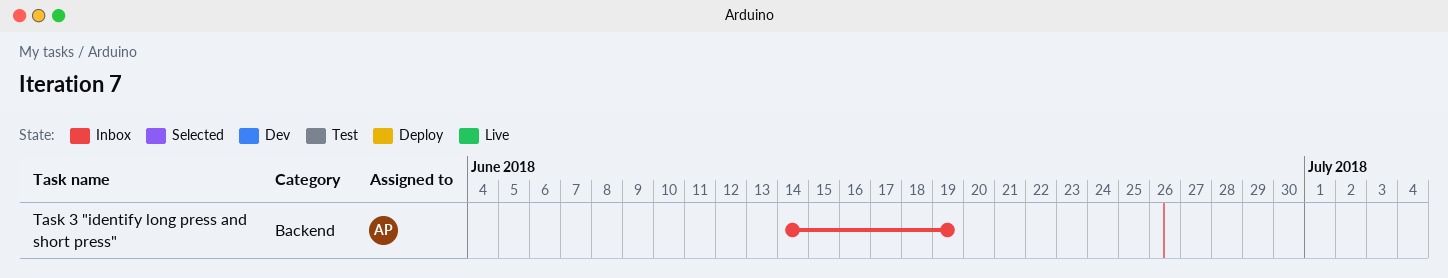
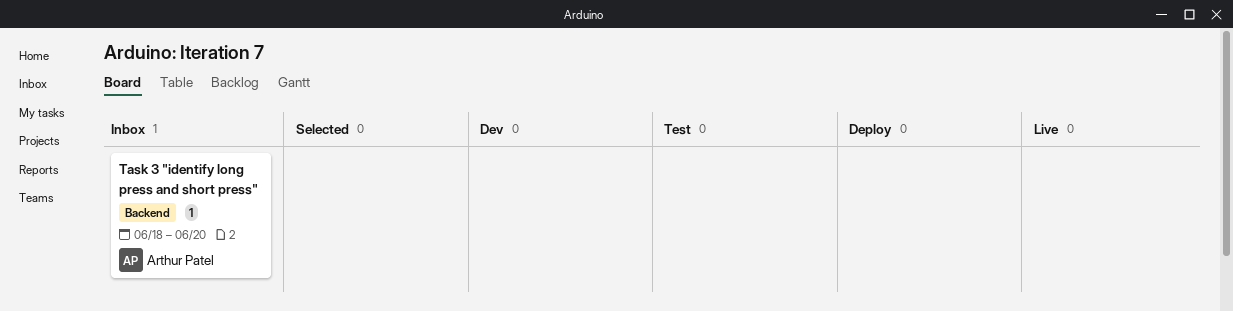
Task 3 "identify long press and short press", start: Jun 14 -> Jun 18
Task 3 "identify long press and short press", due: Jun 19 -> Jun 20

